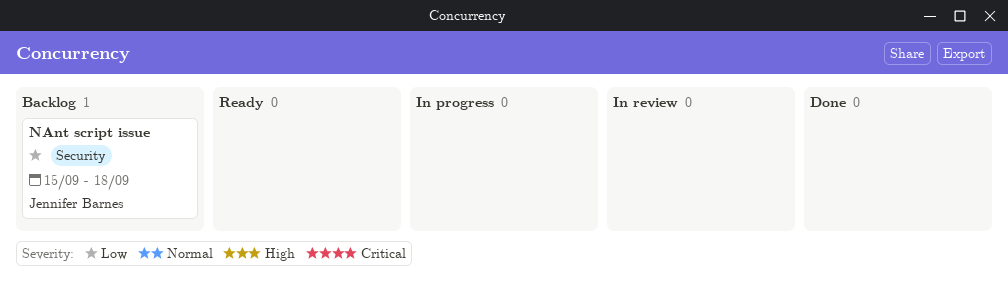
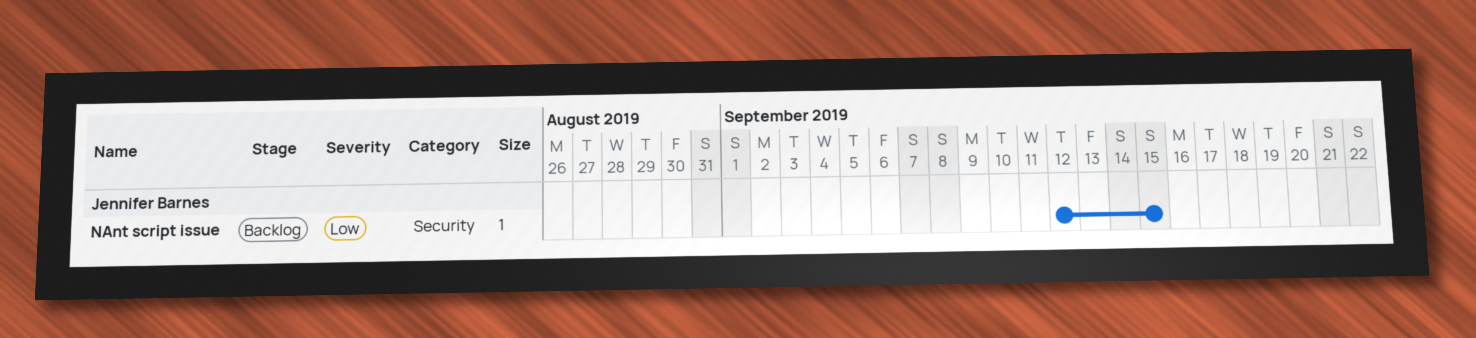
NAnt script issue, start: Sep 15 -> Sep 12
NAnt script issue, due: Sep 18 -> Sep 15

